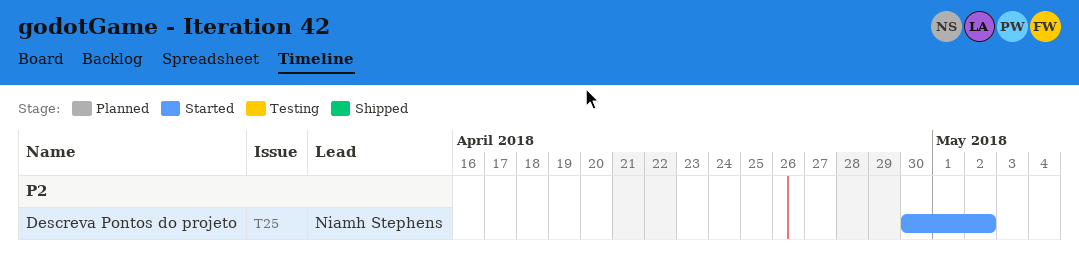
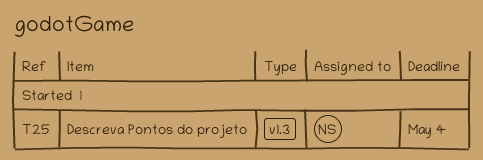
T25, due: May 2 -> May 4

